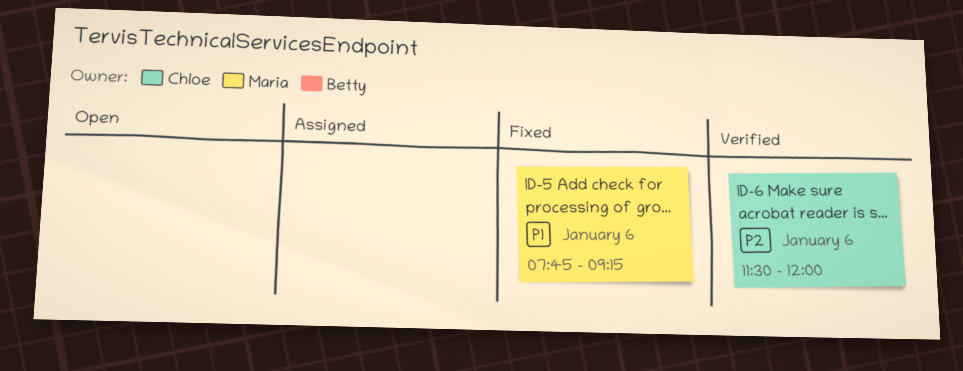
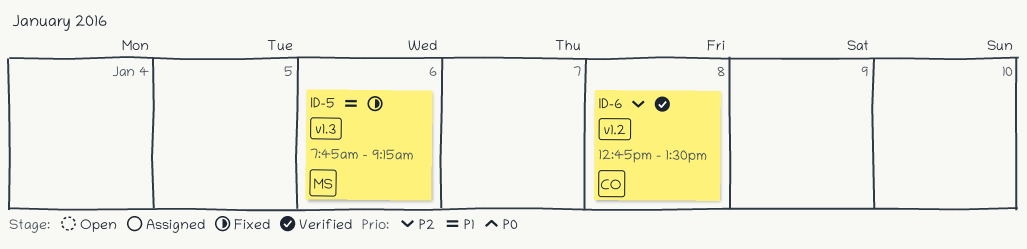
ID-6, day: Jan 6 -> Jan 8
ID-6, begins: 11:30 -> 12:45
ID-6, ends: 12:00 -> 13:30

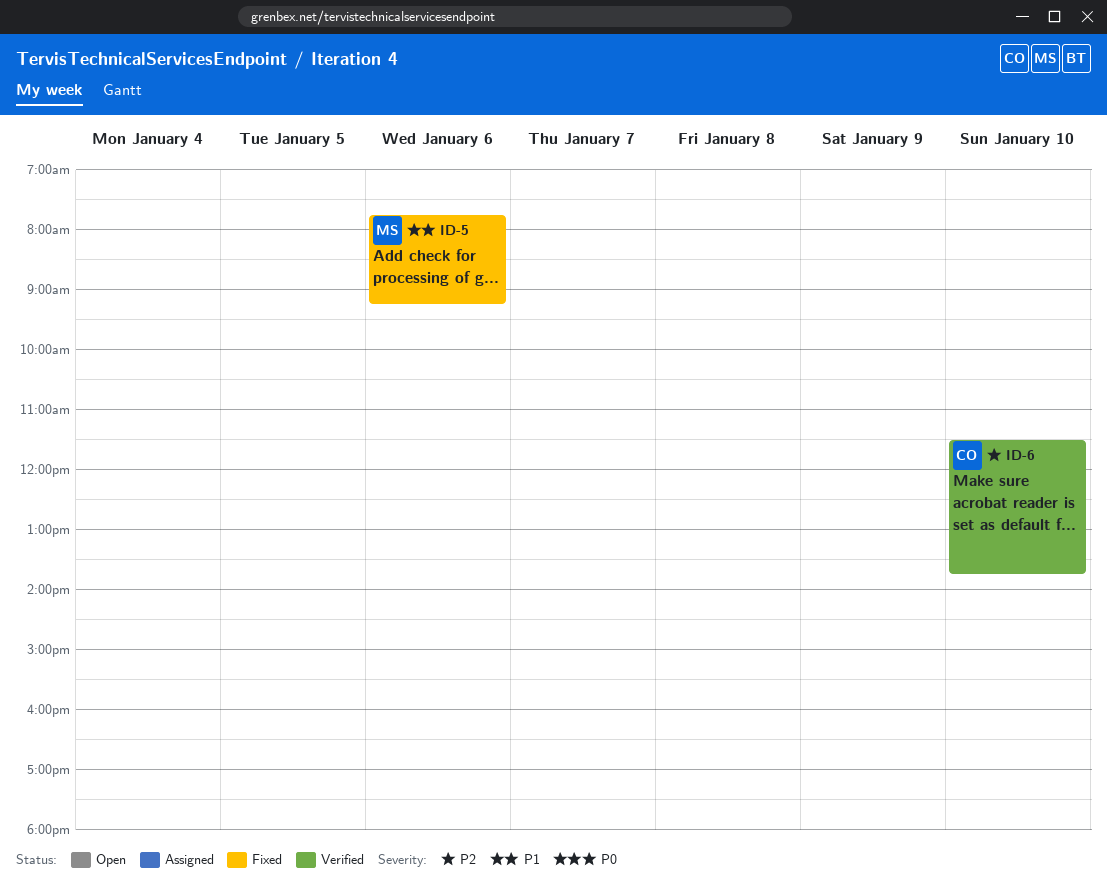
ID-6, day: Jan 8 -> Jan 10
ID-6, begins: 12:45 -> 11:30
ID-6, ends: 13:30 -> 13:45

